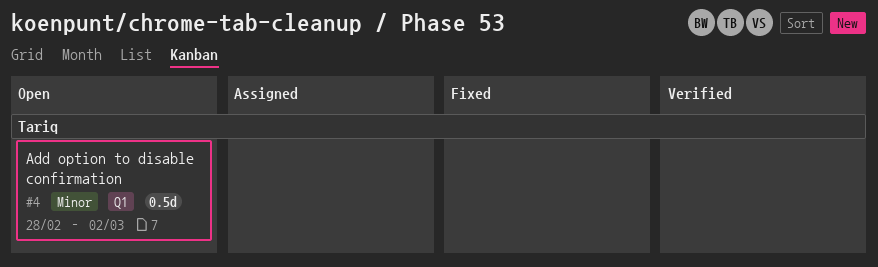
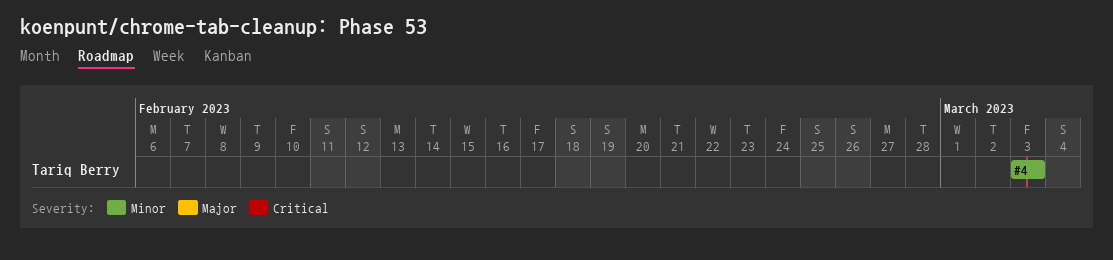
#4, start: Feb 28 -> Mar 3
#4, due: Mar 2 -> Mar 3

